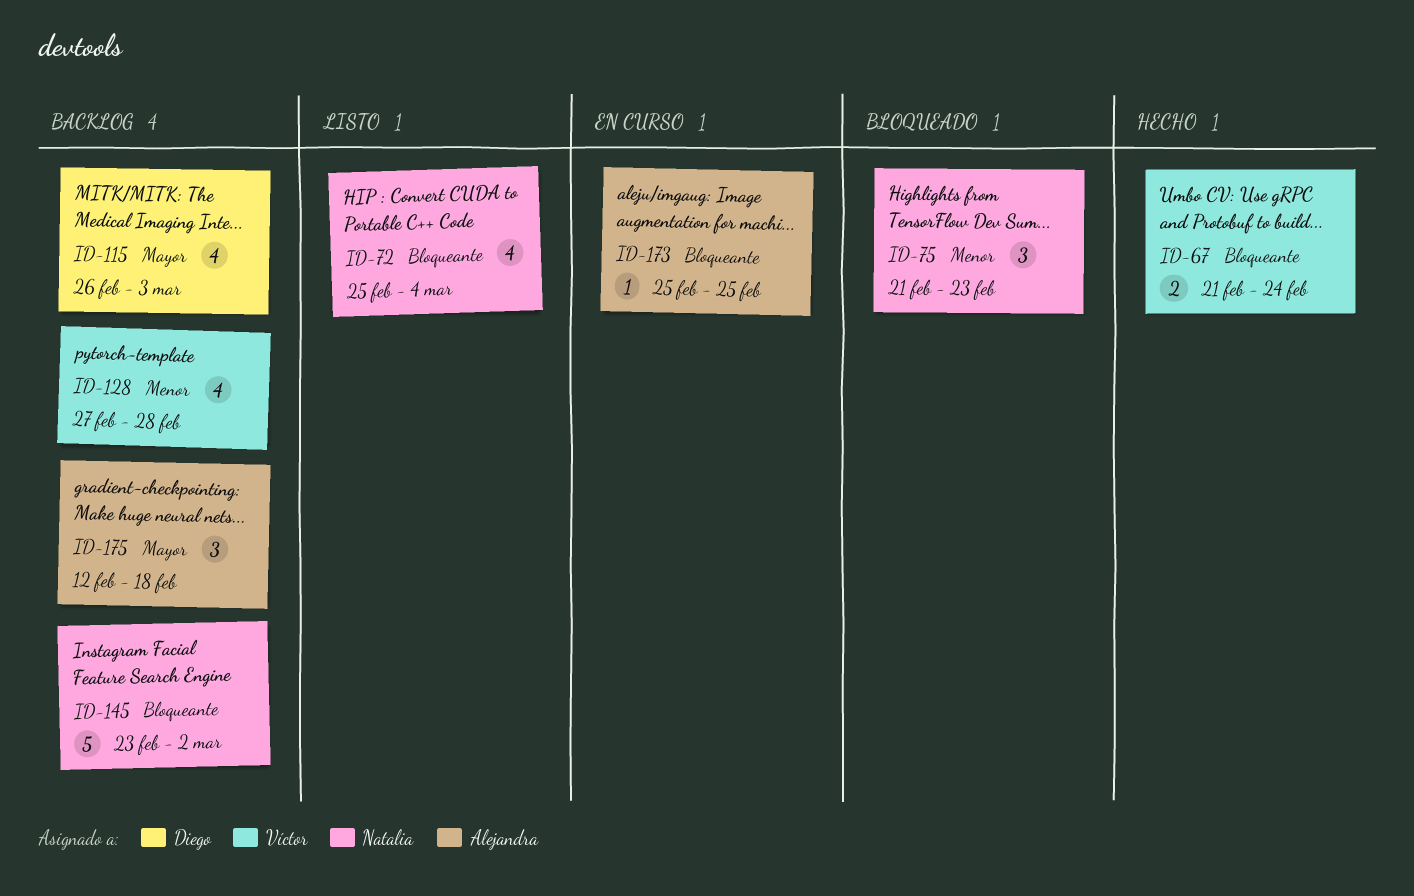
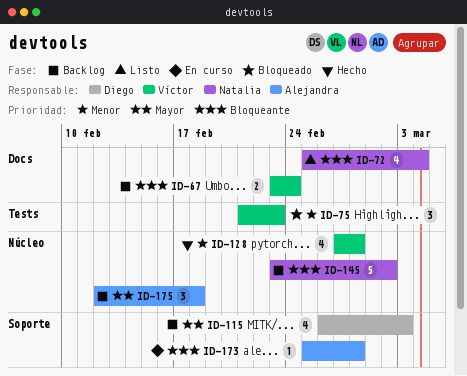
ID-67, status: Hecho -> Backlog
ID-67, start: Feb 21 -> Feb 23
ID-75, owner: Natalia -> Víctor
ID-128, status: Backlog -> Hecho
ID-173, due: Feb 25 -> Feb 28

